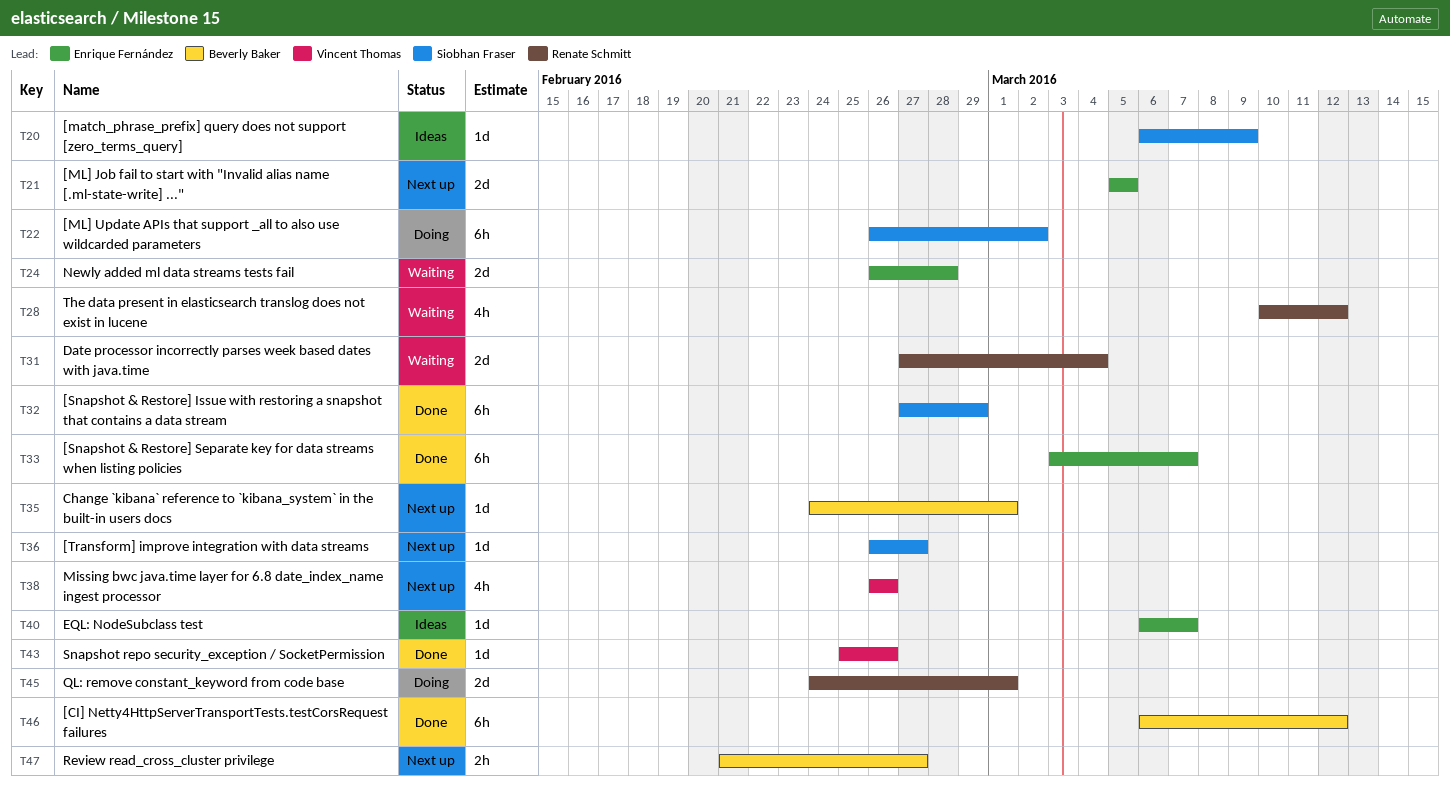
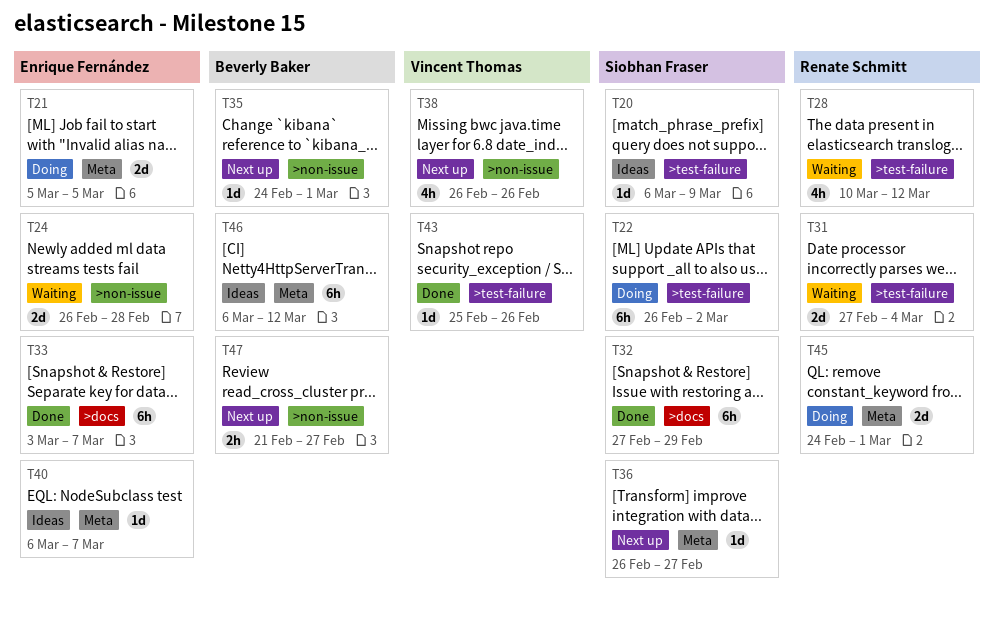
T21, status: Next up -> Doing
T46, status: Done -> Ideas

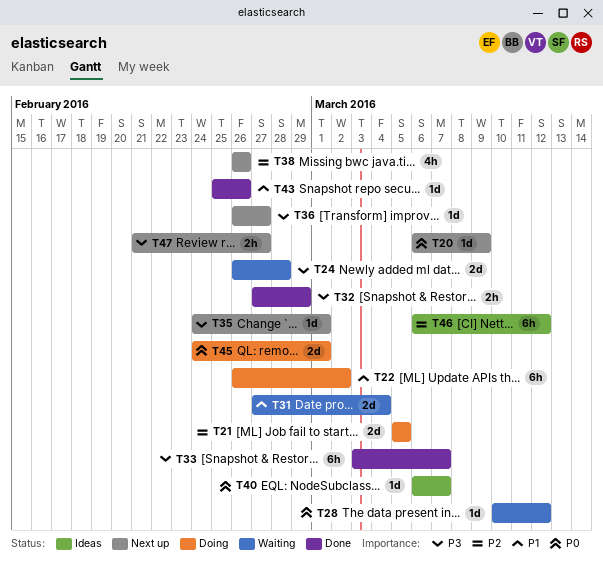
T20, status: Ideas -> Next up
T28, estimate: 4h -> 1d
T32, estimate: 6h -> 2h

